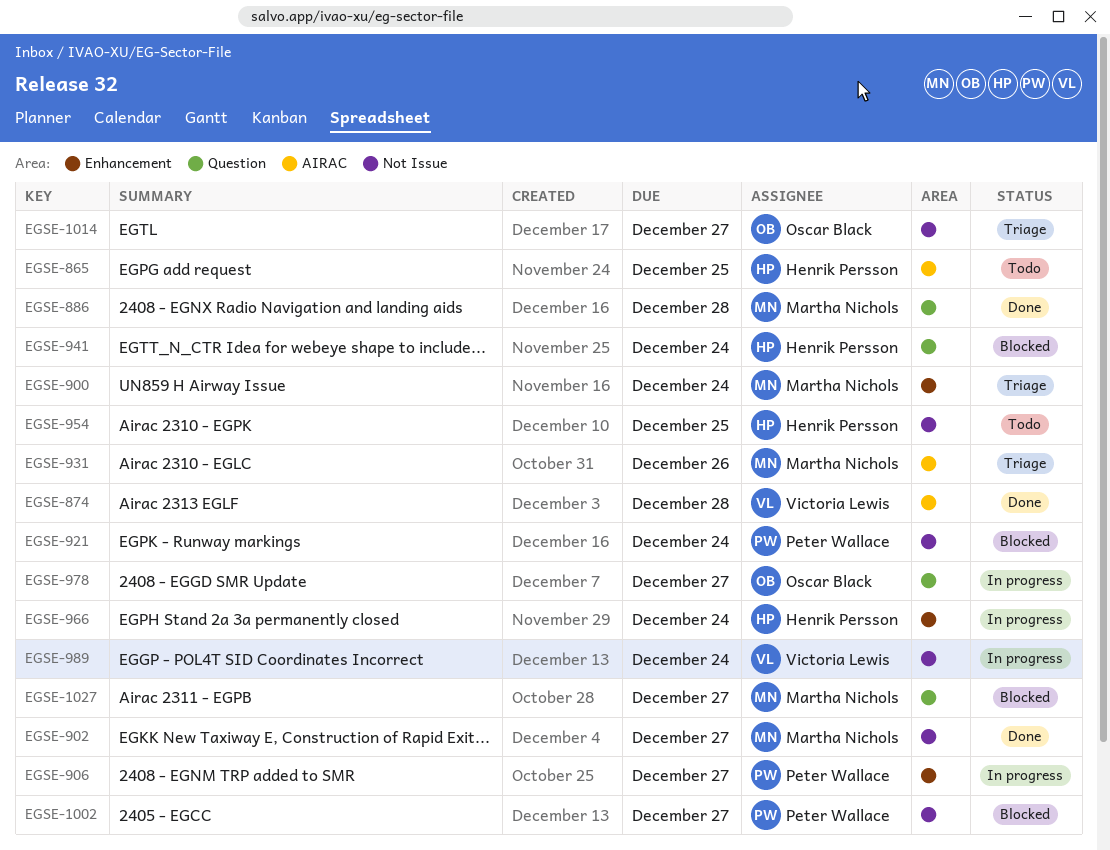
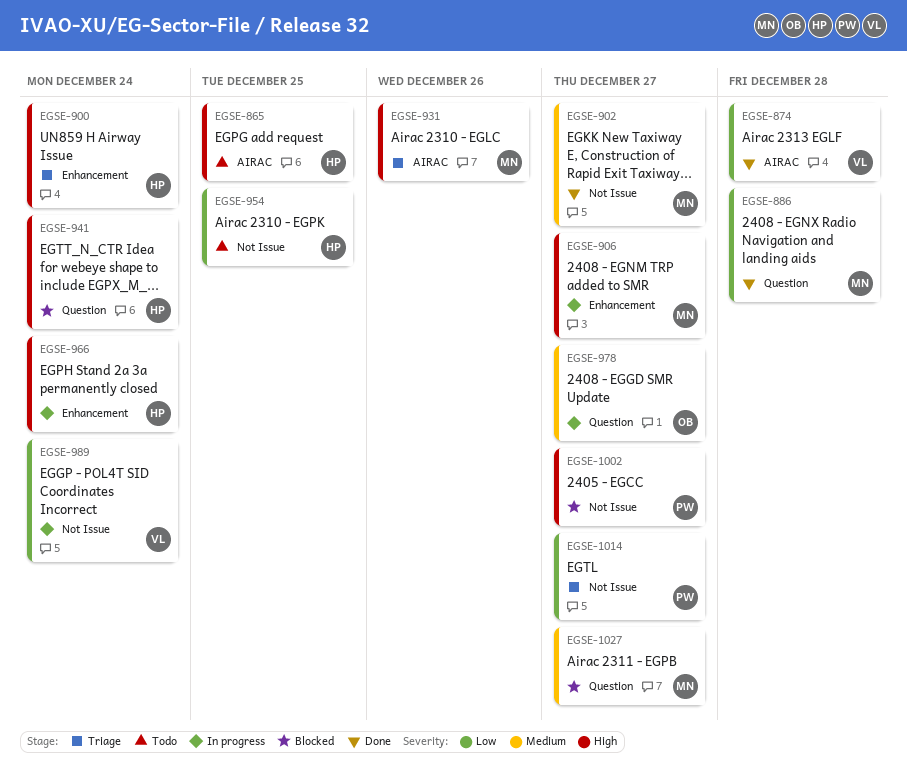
EGSE-900, owner: Martha Nichols -> Henrik Persson
EGSE-906, owner: Peter Wallace -> Martha Nichols
EGSE-921: present -> none
EGSE-1014, owner: Oscar Black -> Peter Wallace

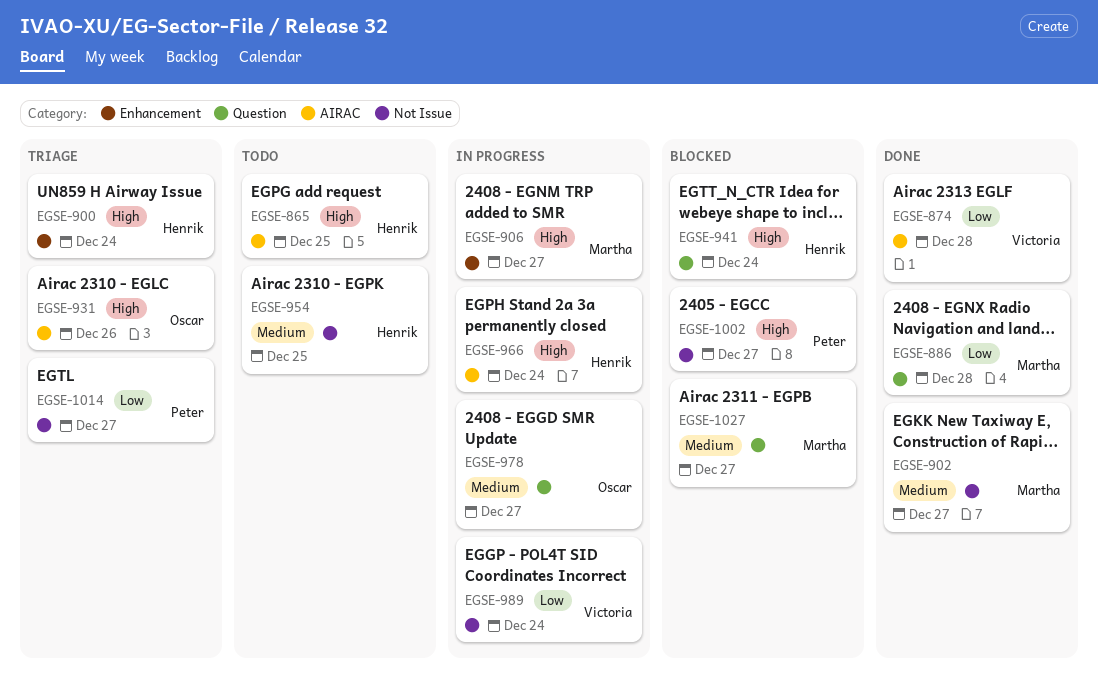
EGSE-931, owner: Martha -> Oscar
EGSE-954, priority: Low -> Medium
EGSE-966, label: Enhancement -> AIRAC

